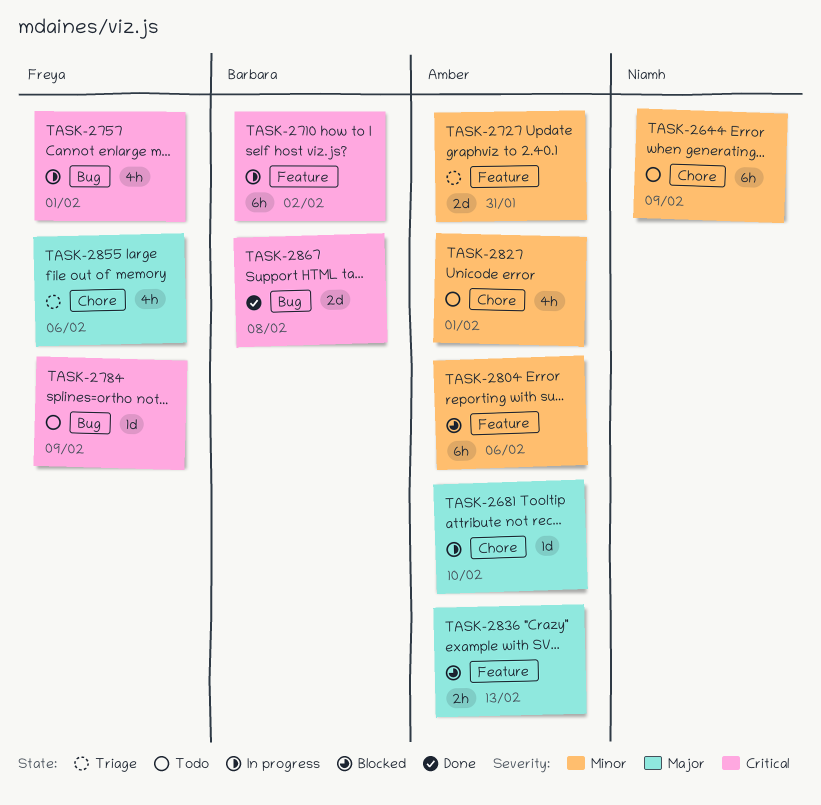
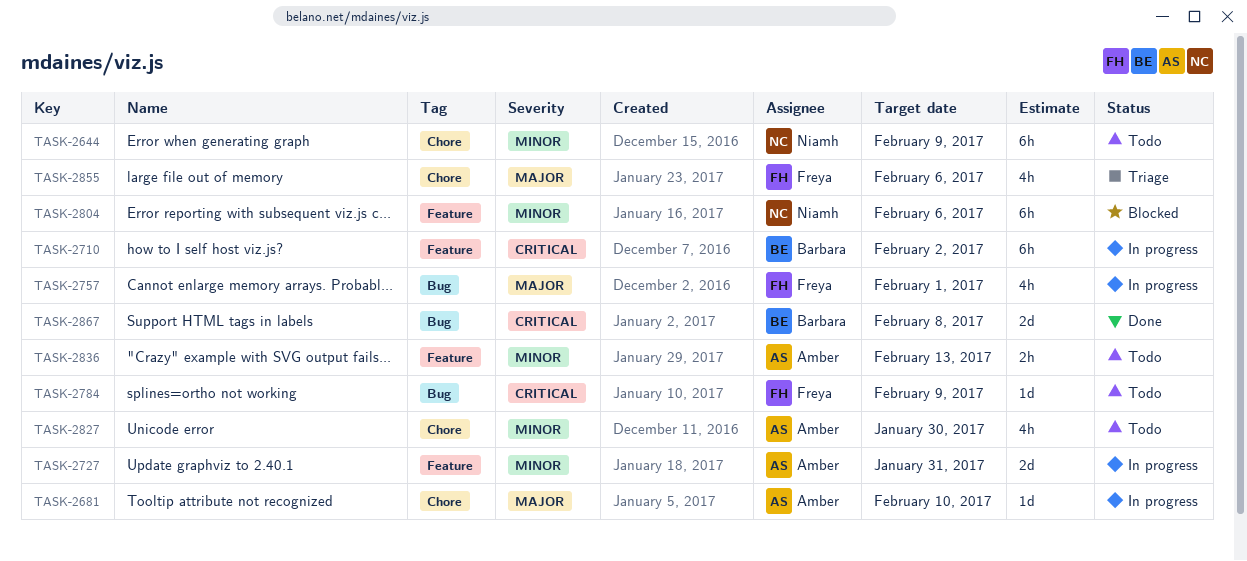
TASK-2727, status: Triage -> In progress
TASK-2757, priority: Critical -> Major
TASK-2804, owner: Amber -> Niamh
TASK-2827, due: Feb 1 -> Jan 30
TASK-2836, status: Blocked -> Todo
TASK-2836, priority: Major -> Minor

